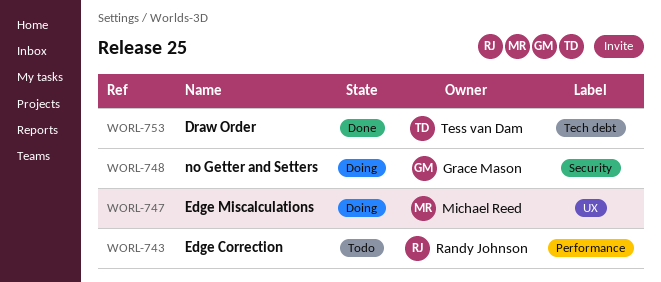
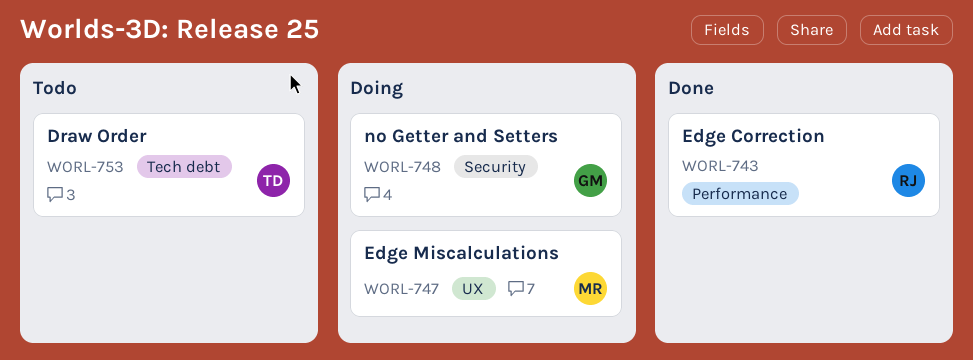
WORL-743, status: Todo -> Done
WORL-753, status: Done -> Todo

